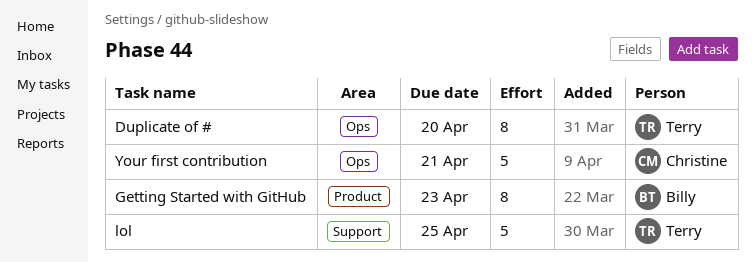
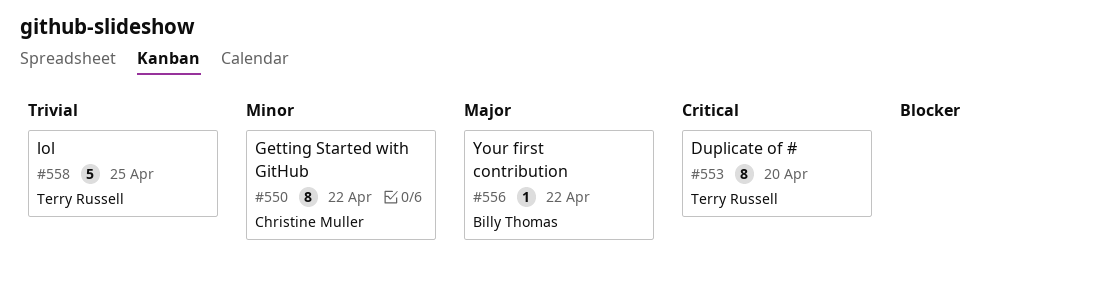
Getting Started with GitHub, owner: Billy Thomas -> Christine Muller
Getting Started with GitHub, due: Apr 23 -> Apr 22
Your first contribution, owner: Christine Muller -> Billy Thomas
Your first contribution, estimate: 5 -> 1
Your first contribution, due: Apr 21 -> Apr 22

